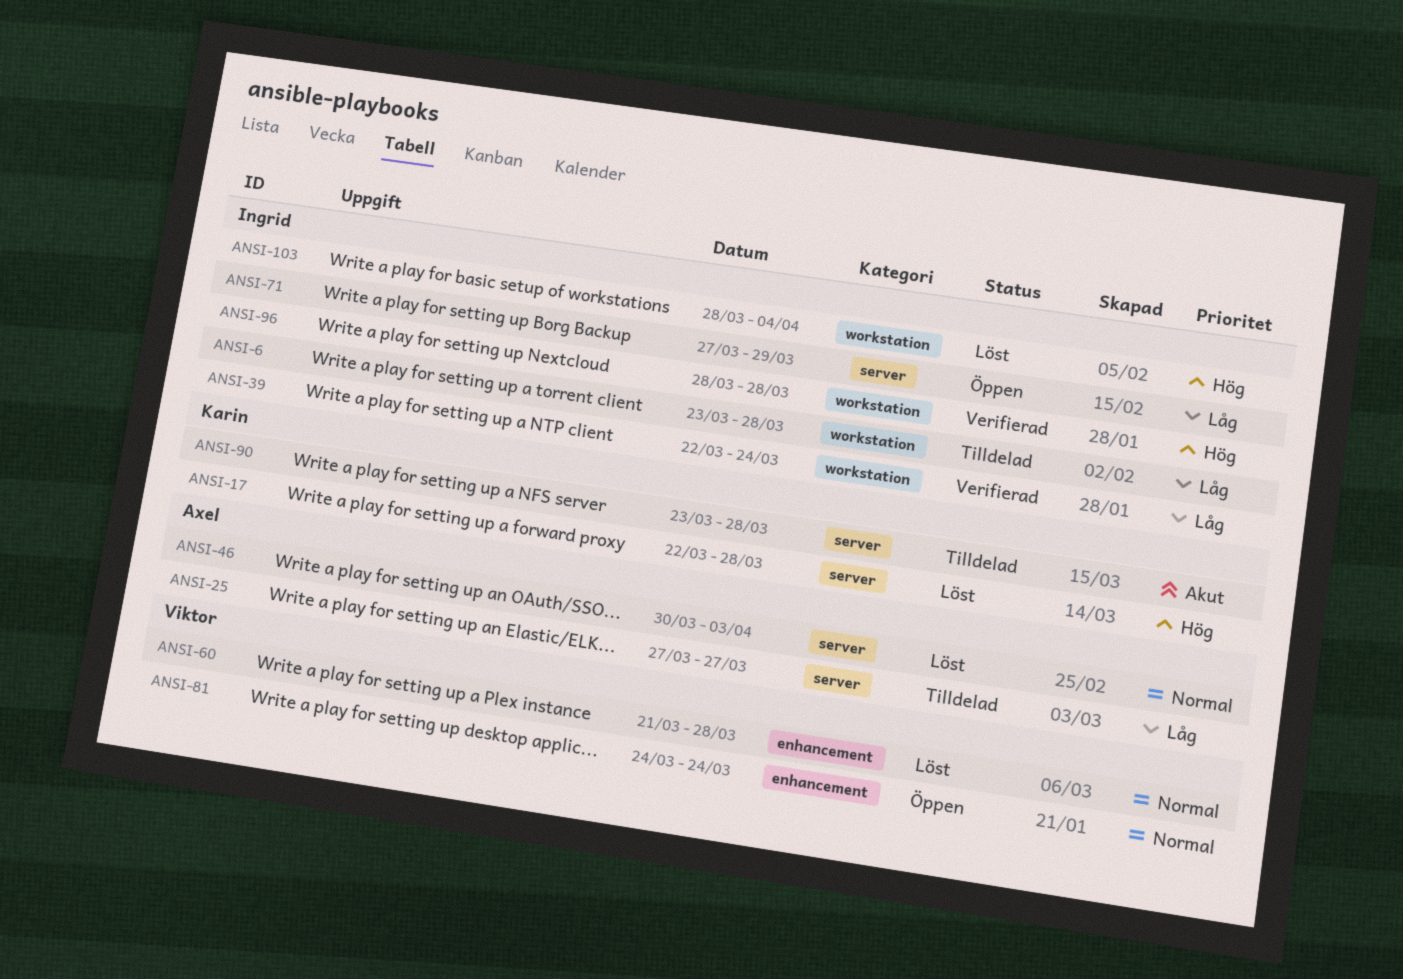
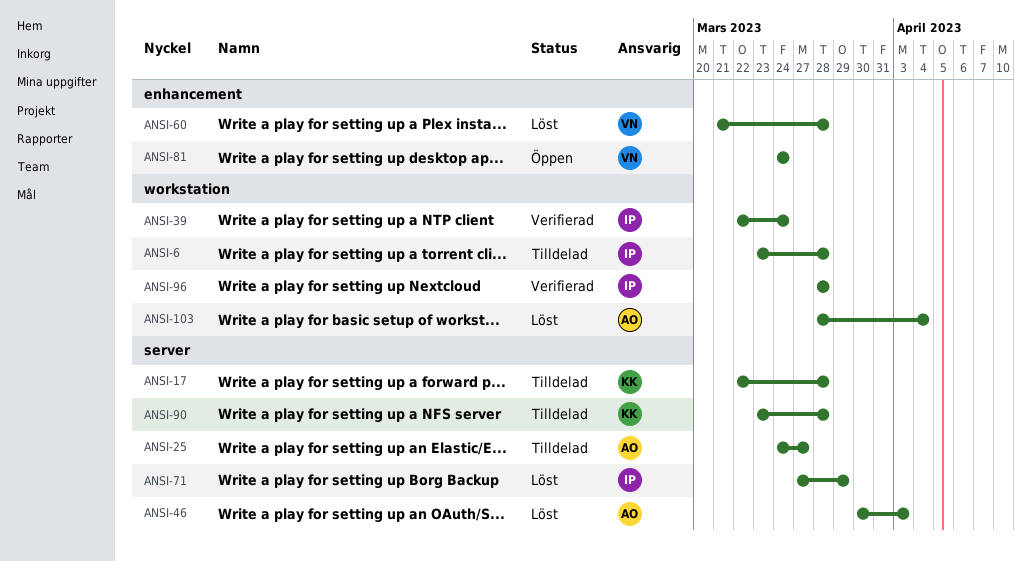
ANSI-17, status: Löst -> Tilldelad
ANSI-25, start: Mar 27 -> Mar 24
ANSI-71, status: Öppen -> Löst
ANSI-103, owner: Ingrid -> Axel

